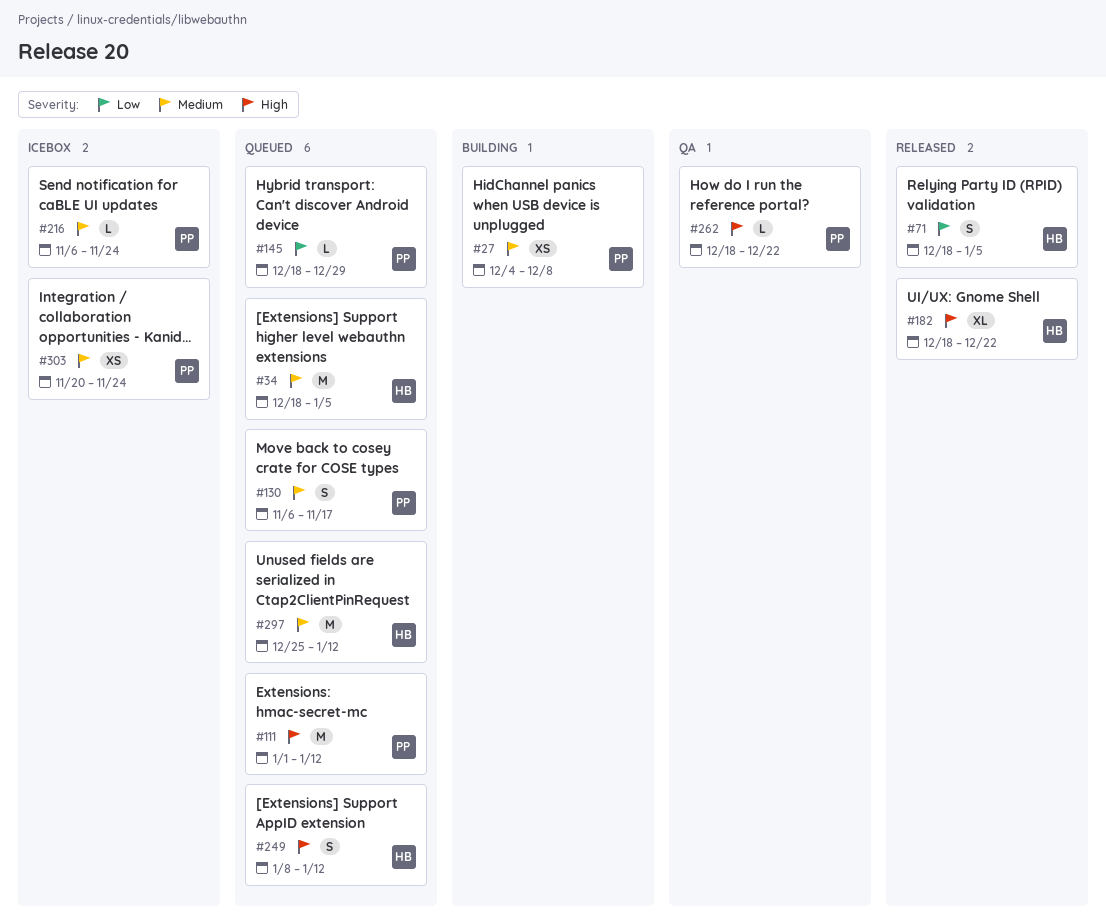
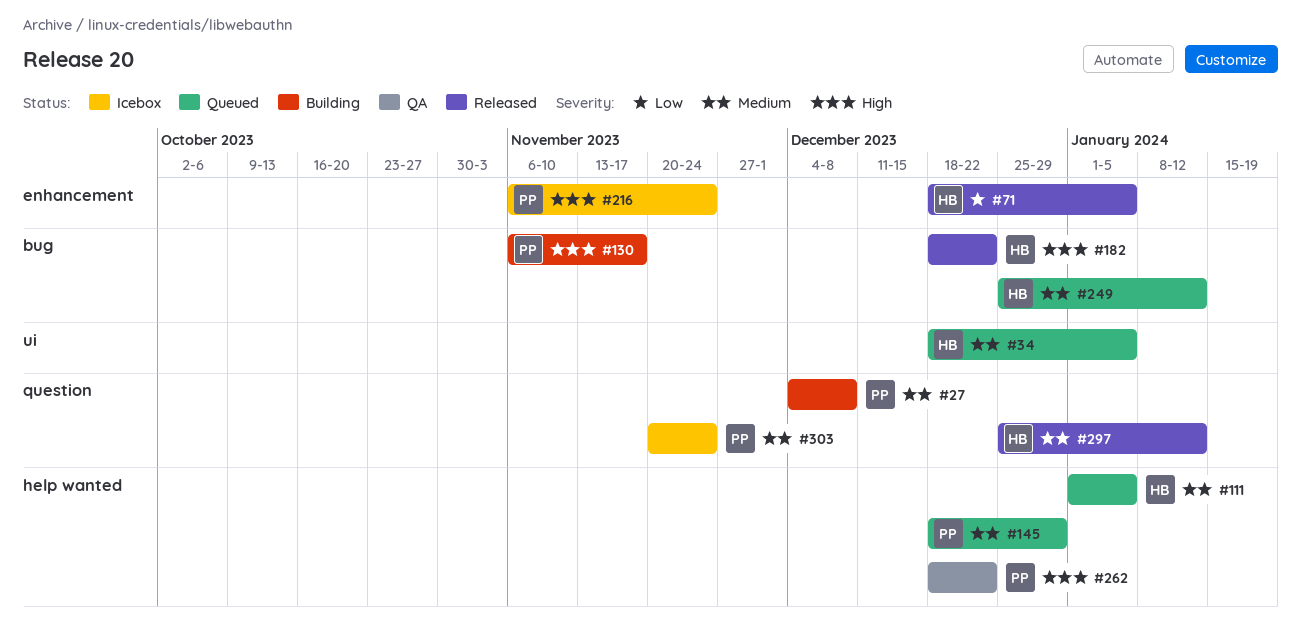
#111, owner: PP -> HB
#111, priority: High -> Medium
#111, due: Jan 12 -> Jan 5
#130, status: Queued -> Building
#130, priority: Medium -> High
#145, priority: Low -> Medium
#216, priority: Medium -> High
#249, priority: High -> Medium
#249, start: Jan 8 -> Dec 25
#297, status: Queued -> Released

